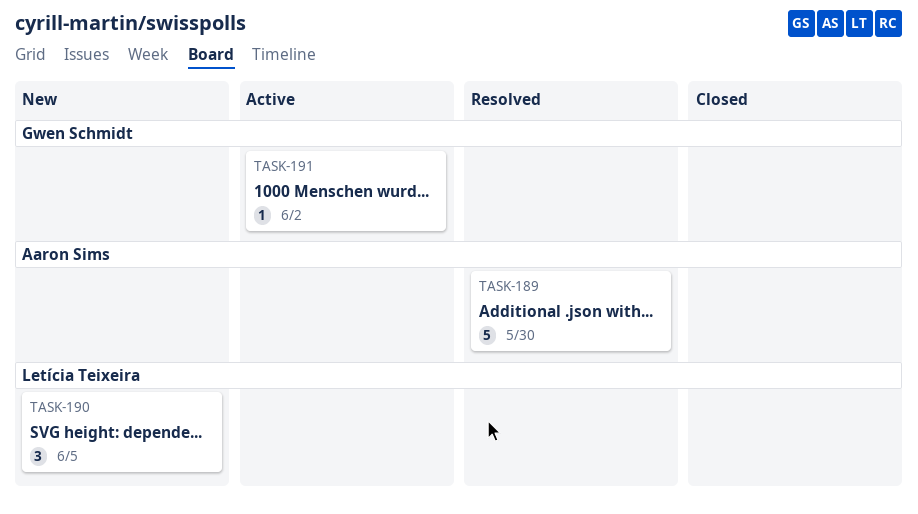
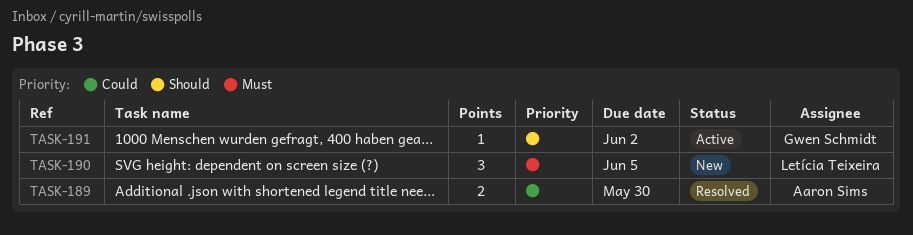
TASK-189, estimate: 5 -> 2

